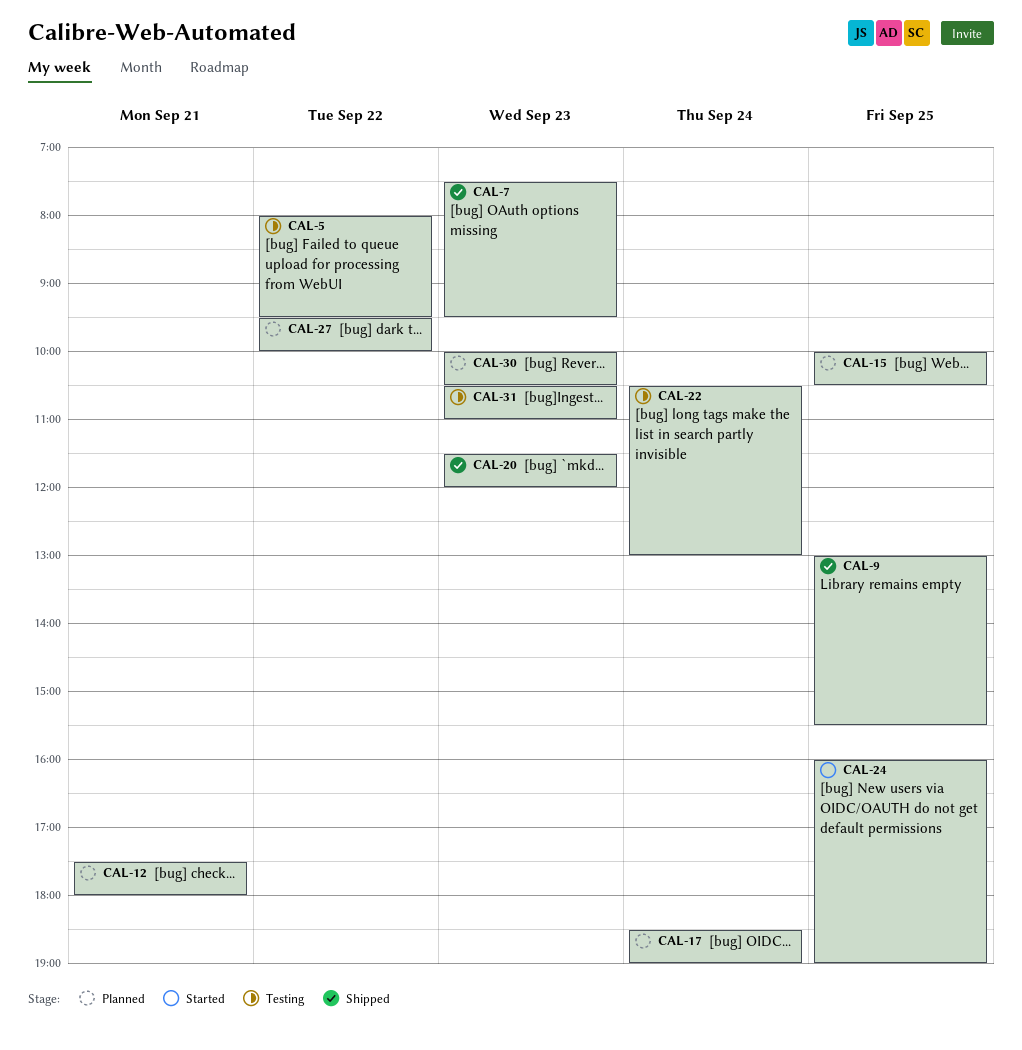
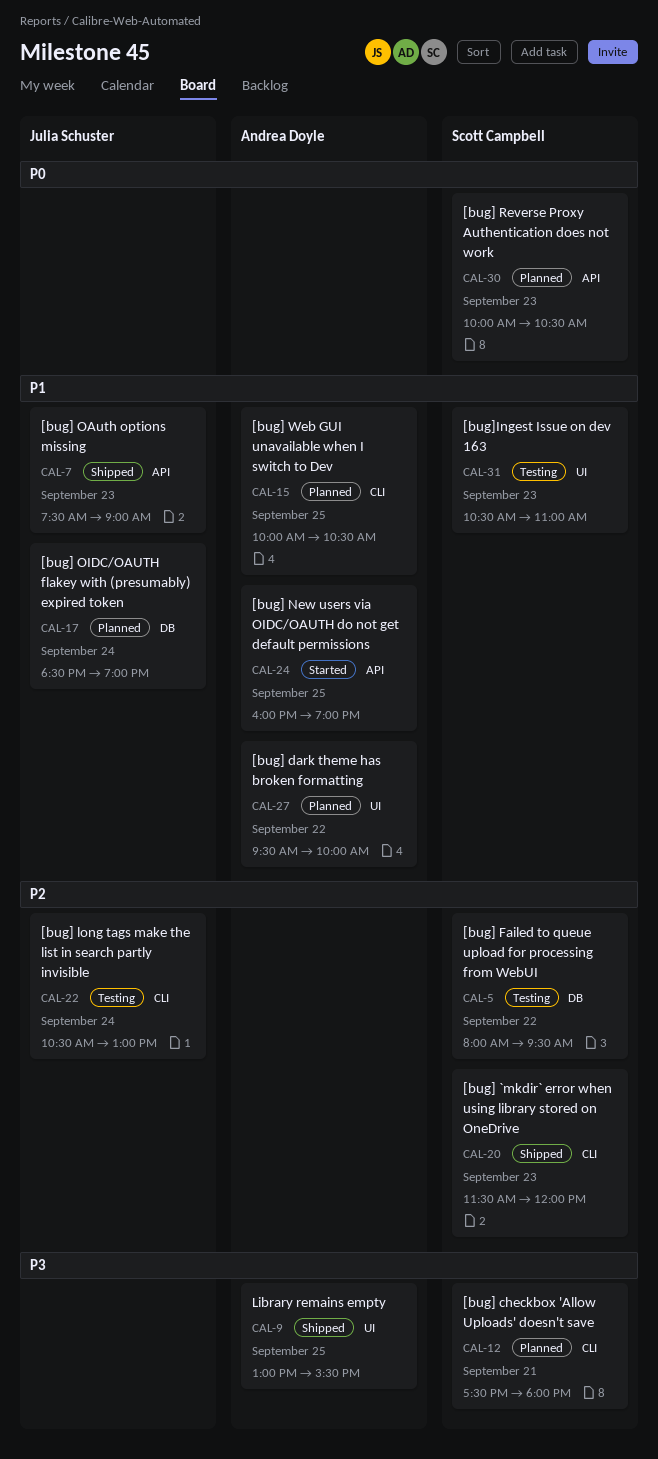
CAL-7, ends: 09:30 -> 09:00

